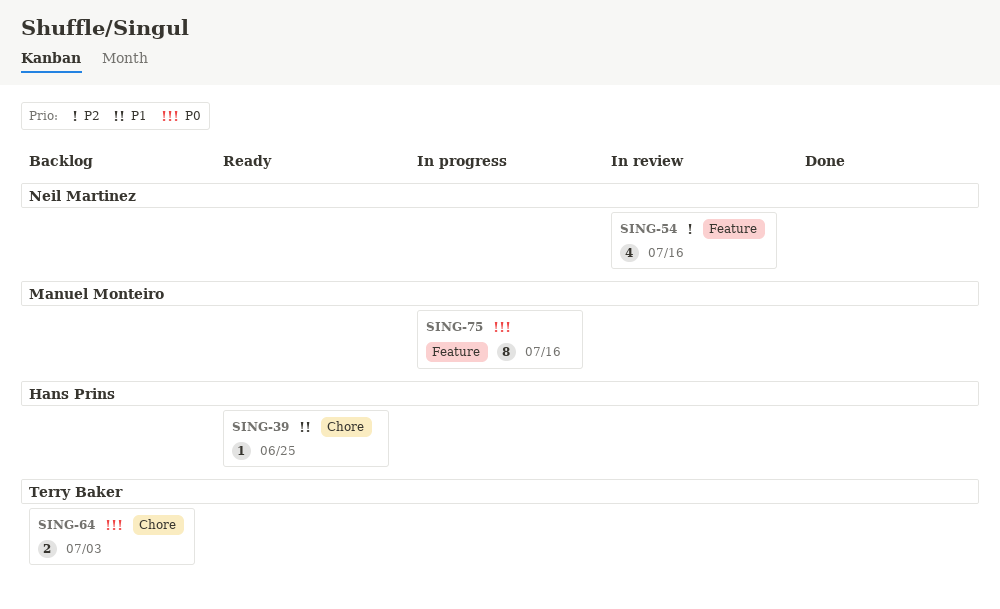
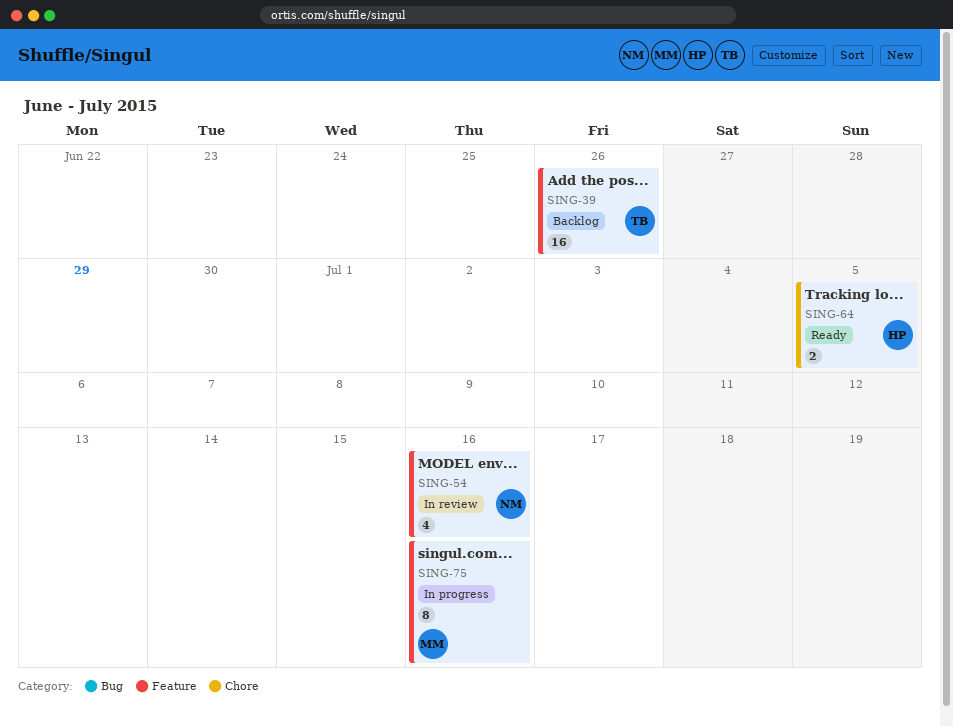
SING-39, status: Ready -> Backlog
SING-39, owner: Hans Prins -> Terry Baker
SING-39, label: Chore -> Feature
SING-39, estimate: 1 -> 16
SING-39, due: Jun 25 -> Jun 26
SING-64, status: Backlog -> Ready
SING-64, owner: Terry Baker -> Hans Prins
SING-64, due: Jul 3 -> Jul 5

